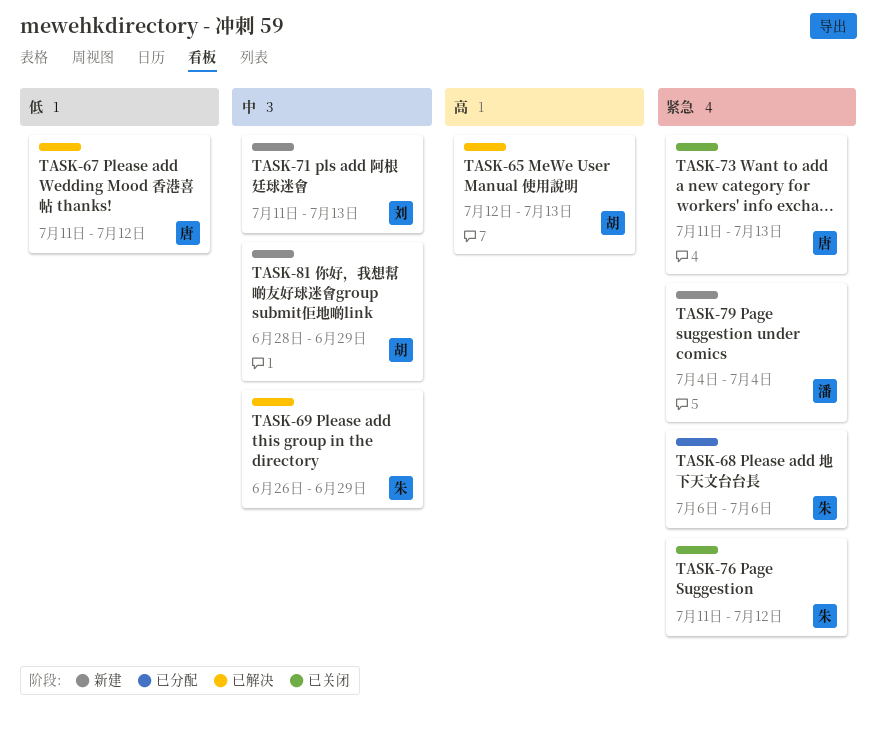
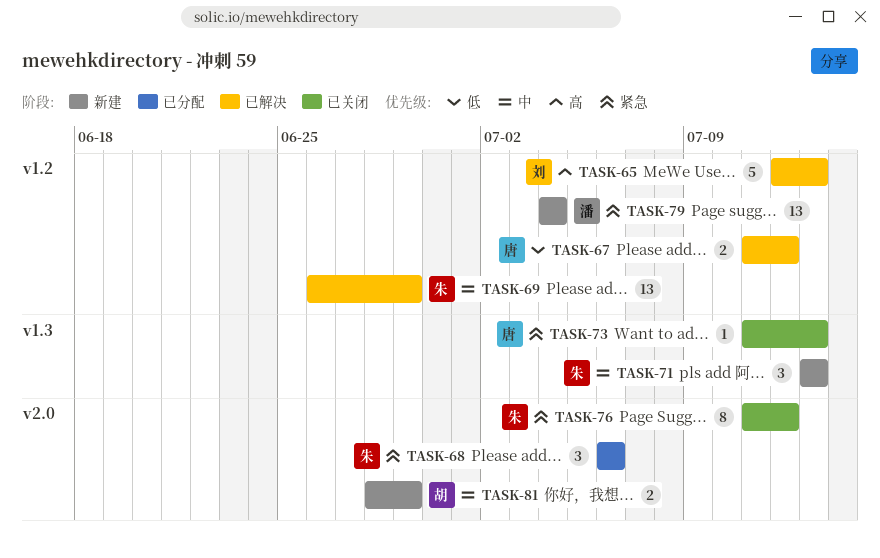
TASK-65, owner: 胡 -> 刘
TASK-71, owner: 刘 -> 朱
TASK-71, start: Jul 11 -> Jul 13

